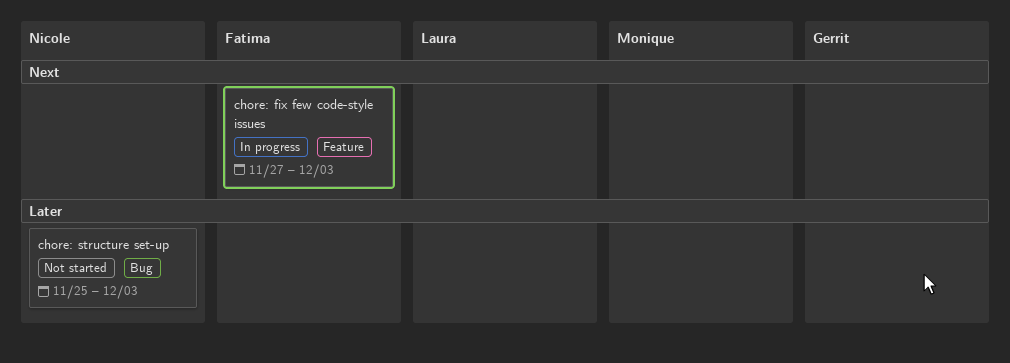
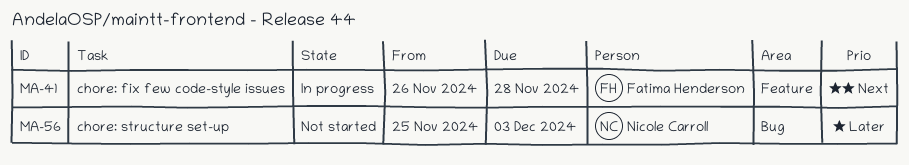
chore: fix few code-style issues, start: Nov 27 -> Nov 26
chore: fix few code-style issues, due: Dec 3 -> Nov 28

